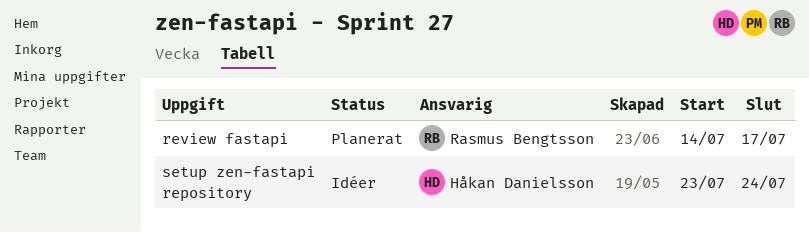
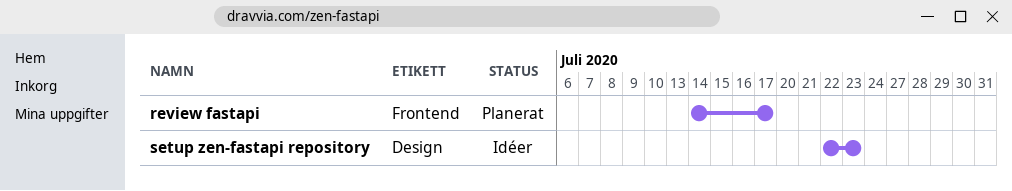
setup zen-fastapi repository, start: Jul 23 -> Jul 22
setup zen-fastapi repository, due: Jul 24 -> Jul 23

